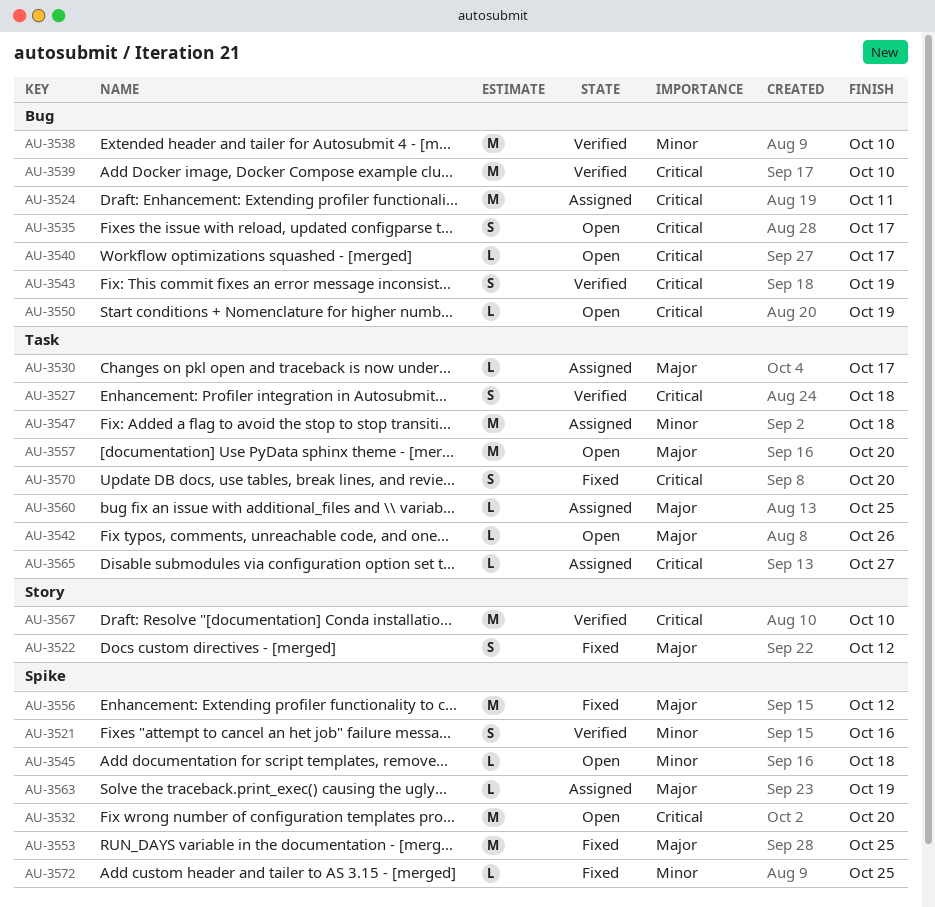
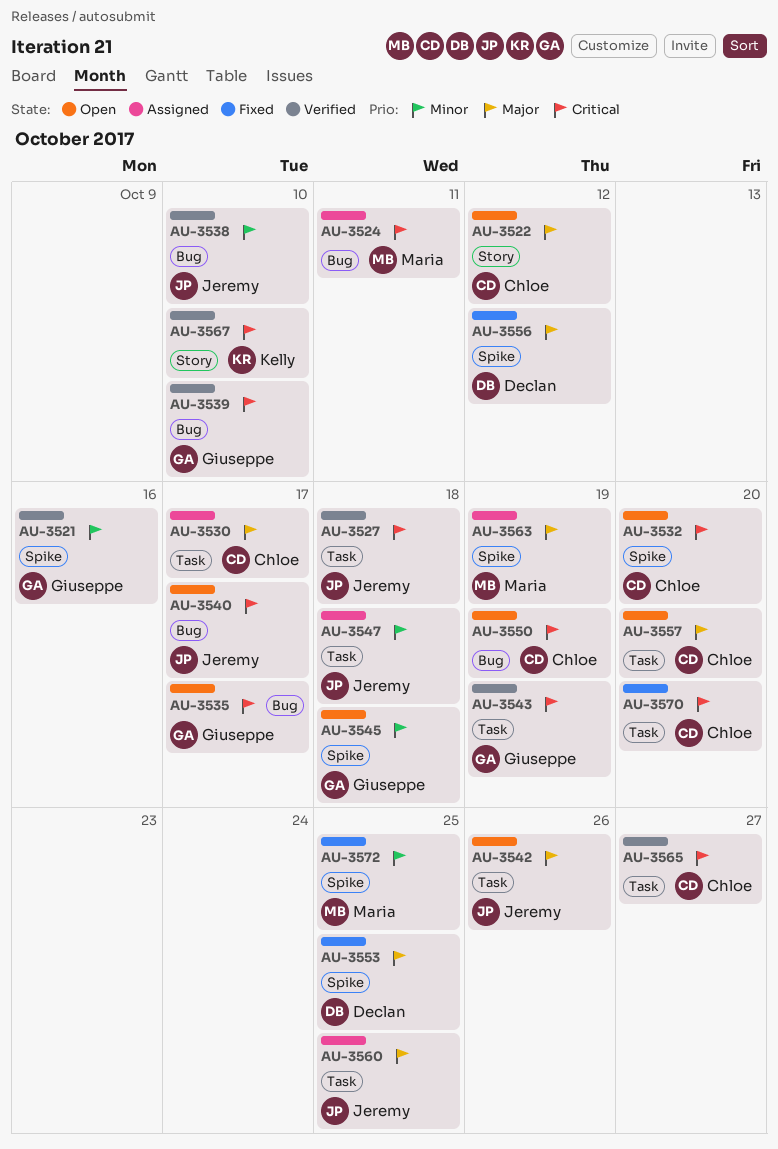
AU-3522, status: Fixed -> Open
AU-3543, label: Bug -> Task
AU-3565, status: Assigned -> Verified

